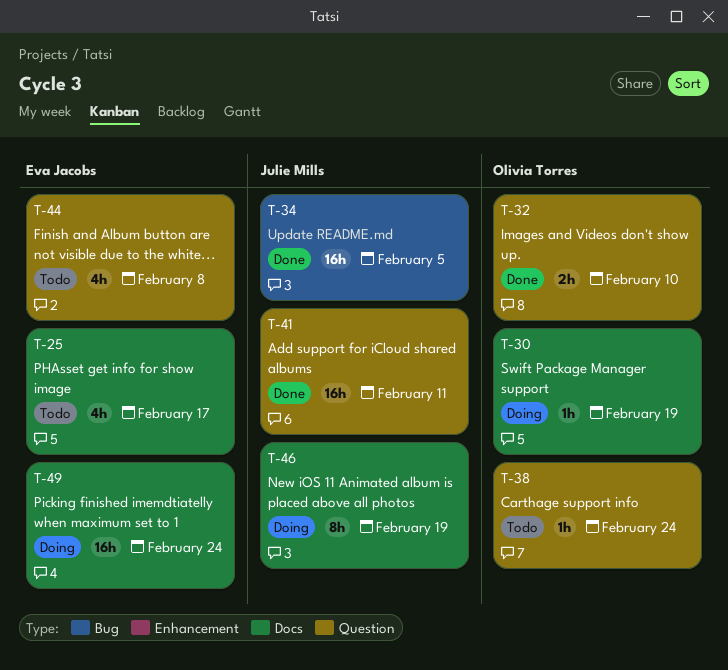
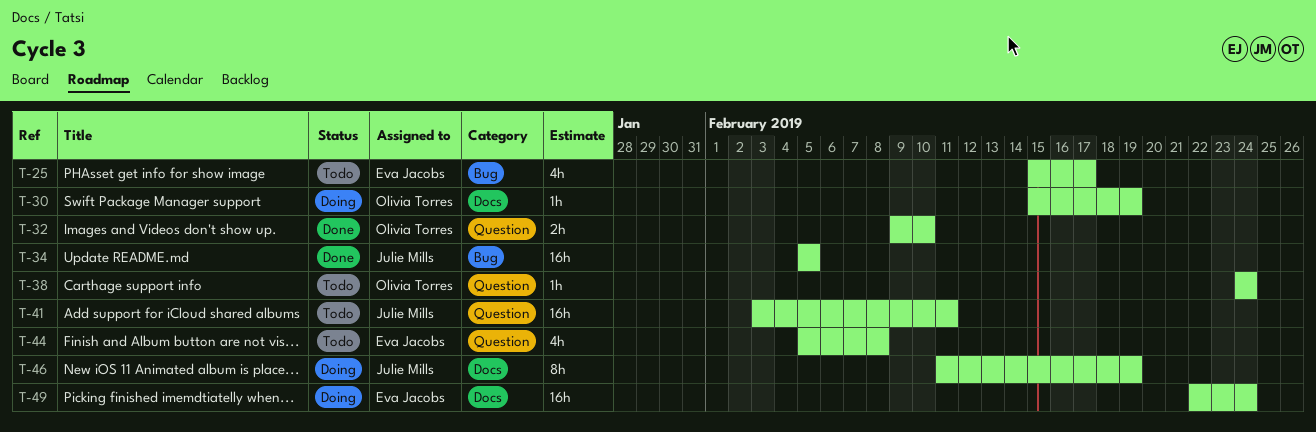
T-25, label: Docs -> Bug
T-41, status: Done -> Todo

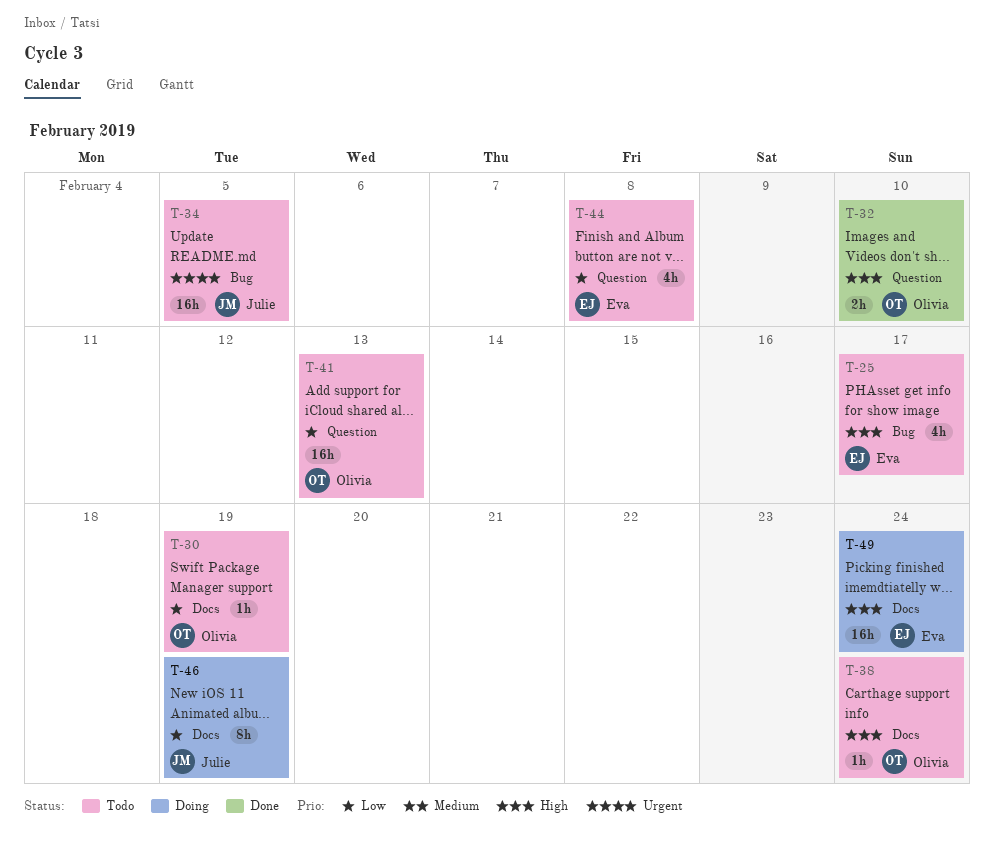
T-30, status: Doing -> Todo
T-34, status: Done -> Todo
T-38, label: Question -> Docs
T-41, owner: Julie Mills -> Olivia Torres
T-41, due: Feb 11 -> Feb 13

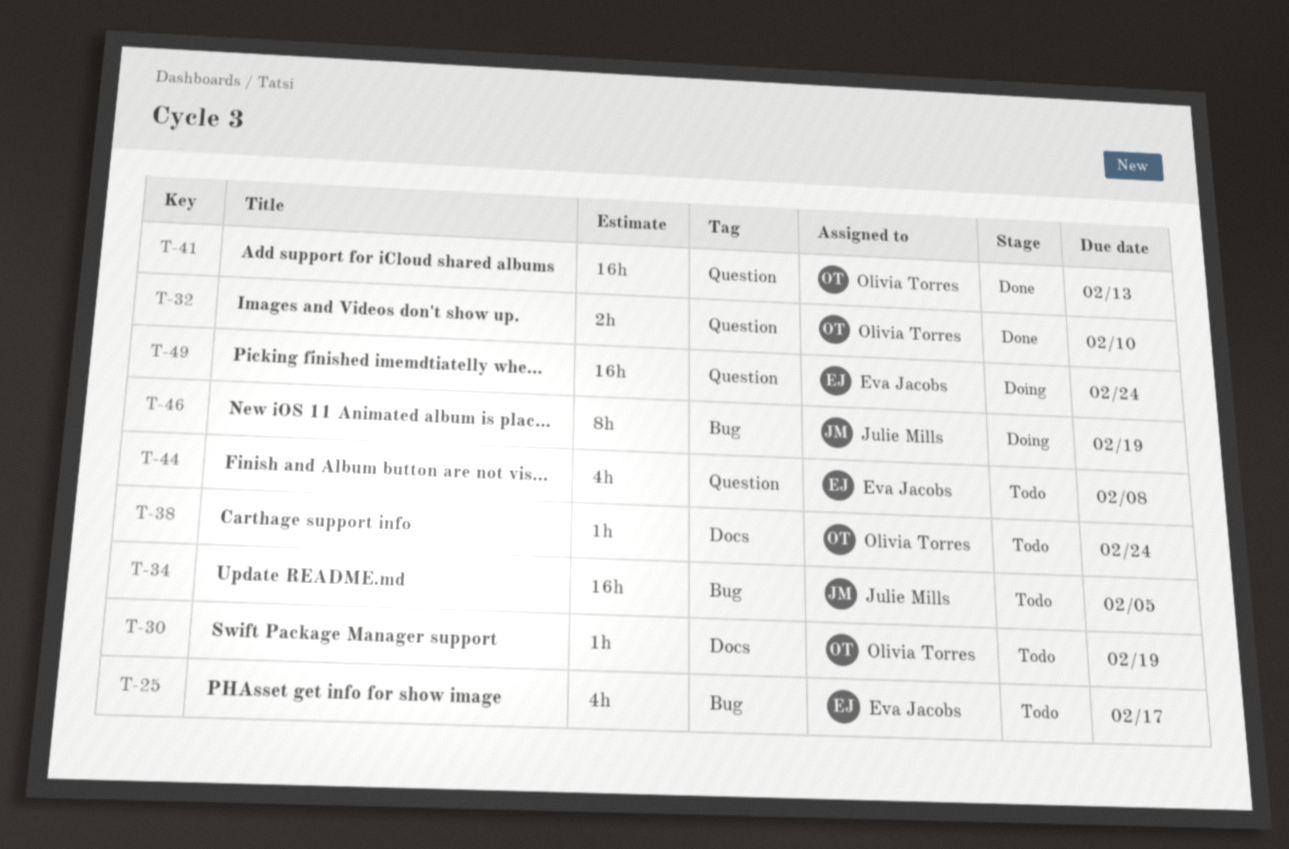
T-41, status: Todo -> Done
T-46, label: Docs -> Bug
T-49, label: Docs -> Question

